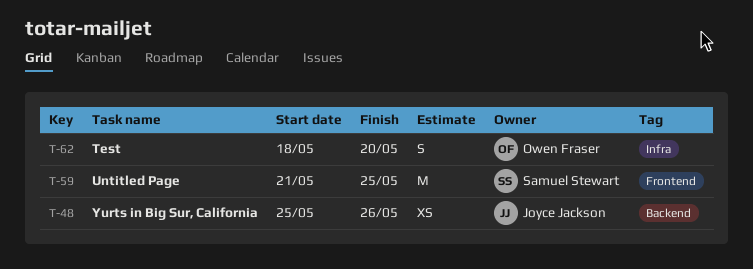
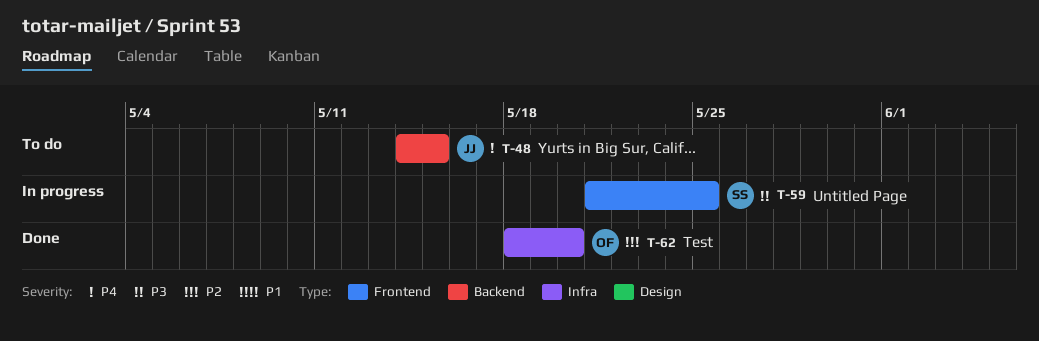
T-48, start: May 25 -> May 14
T-48, due: May 26 -> May 15

